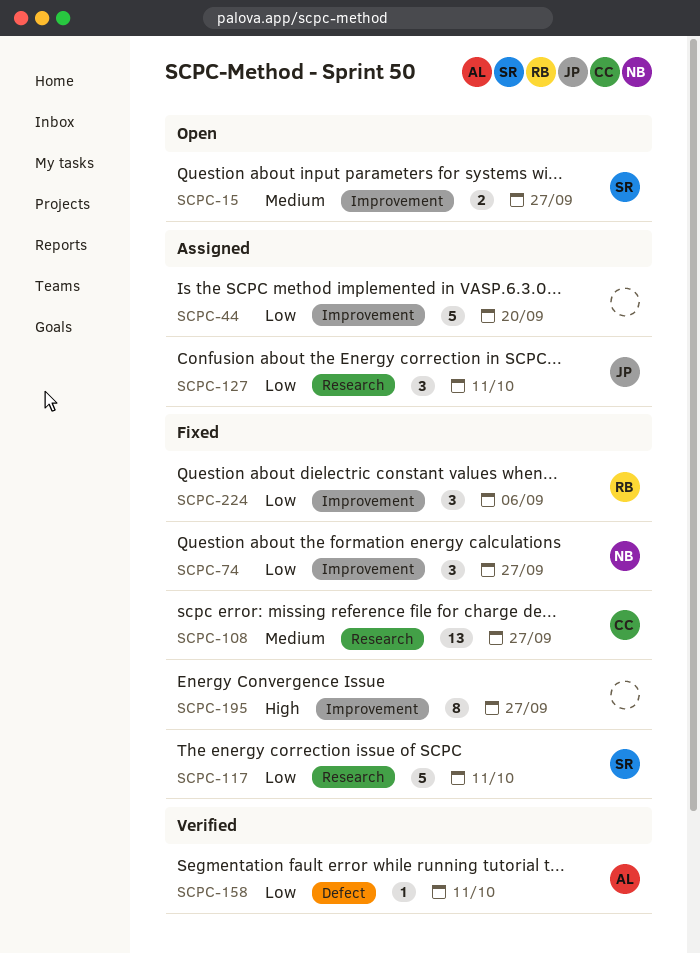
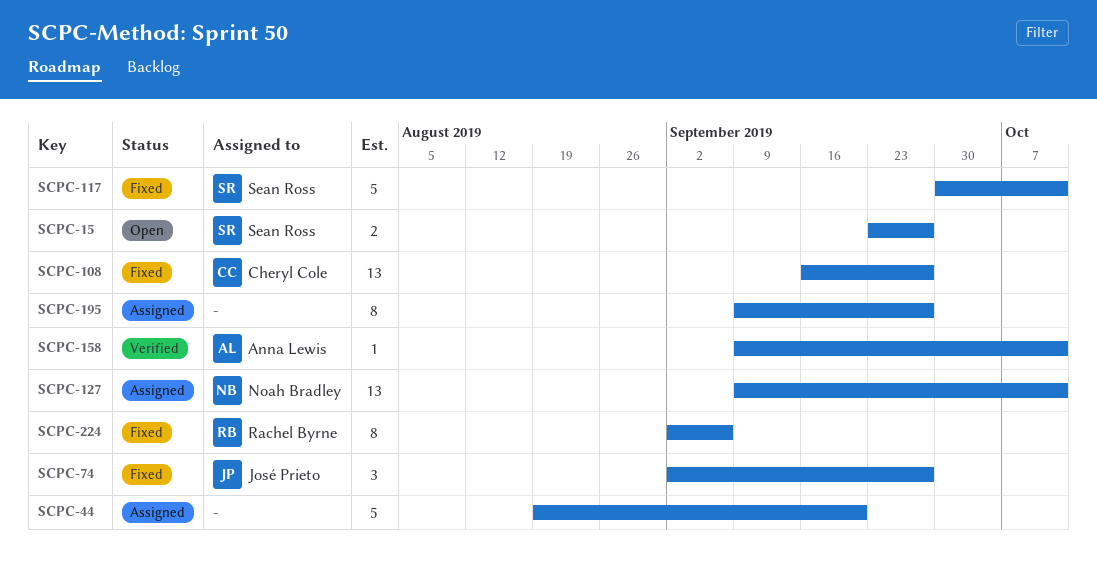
SCPC-74, owner: Noah Bradley -> José Prieto
SCPC-127, owner: José Prieto -> Noah Bradley
SCPC-127, estimate: 3 -> 13
SCPC-195, status: Fixed -> Assigned
SCPC-224, estimate: 3 -> 8

